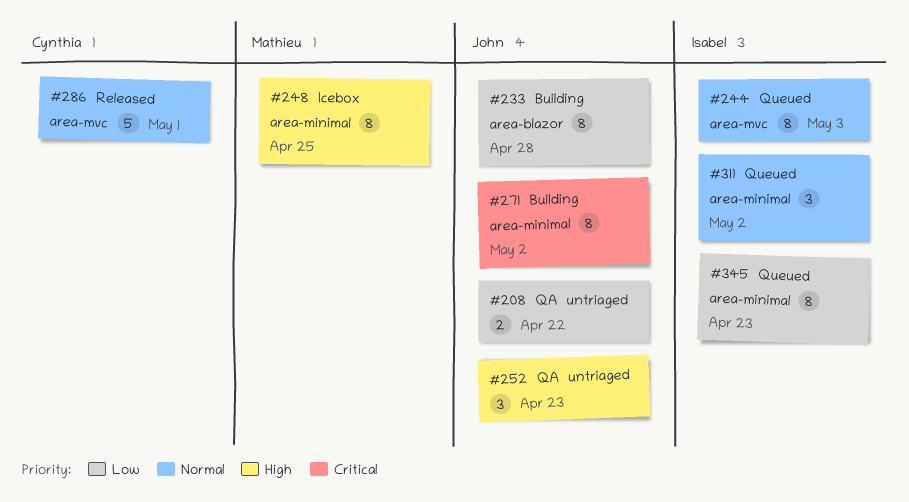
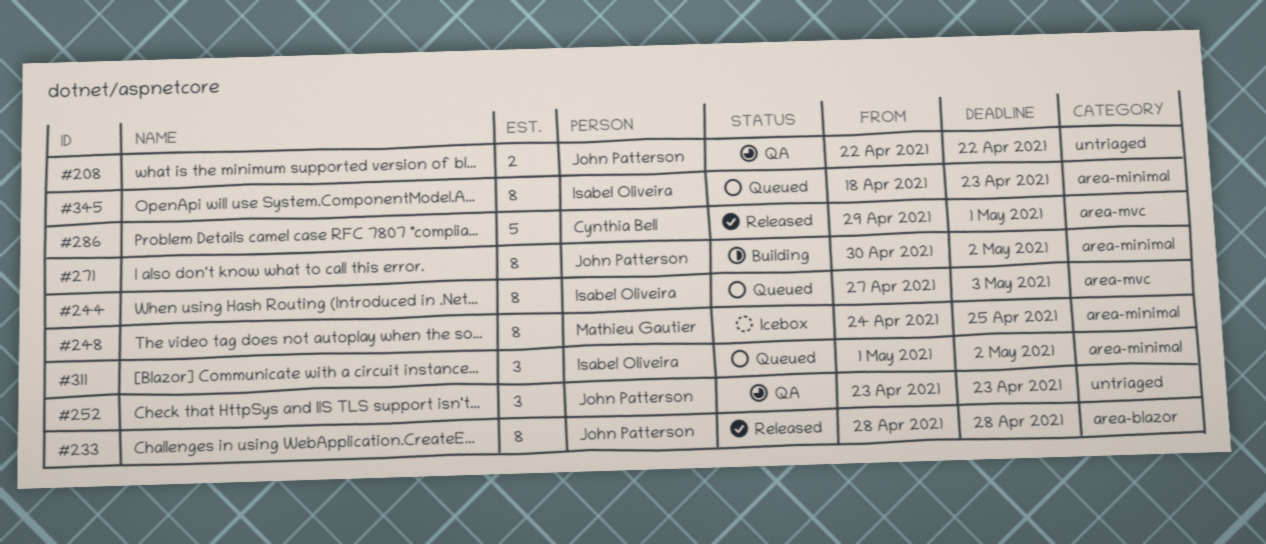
#233, status: Building -> Released

